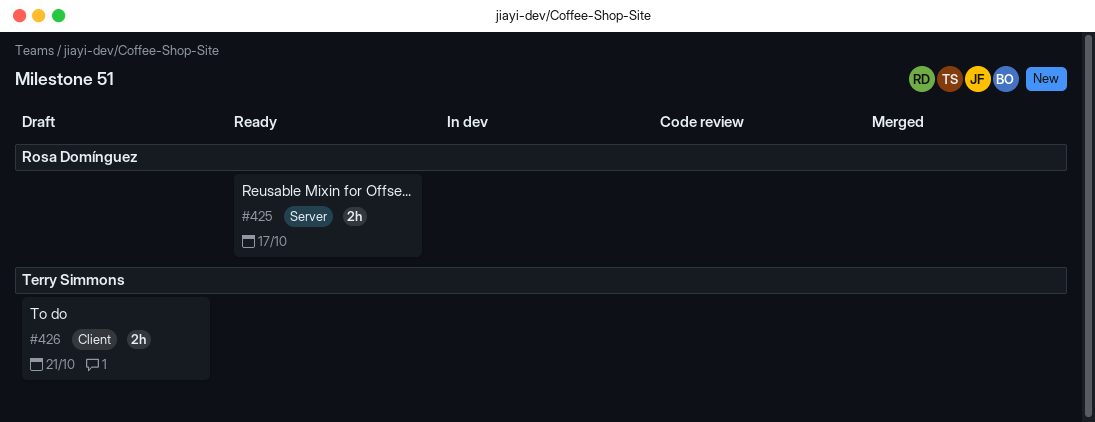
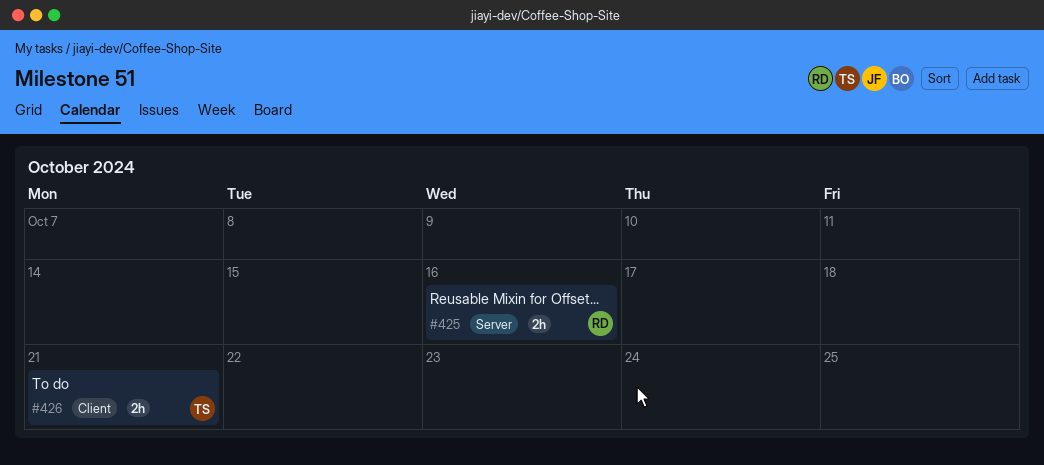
#425, due: Oct 17 -> Oct 16

